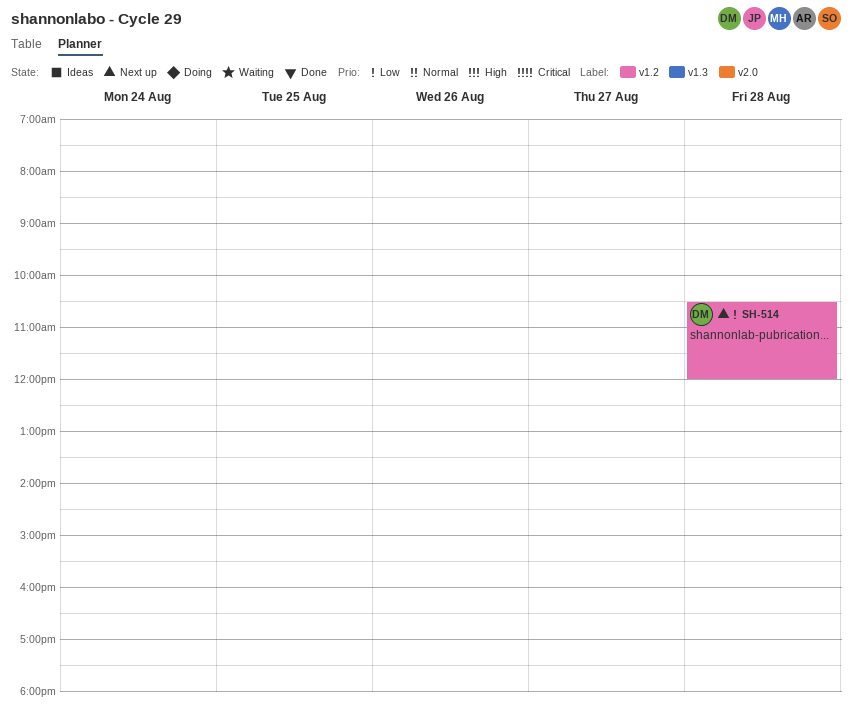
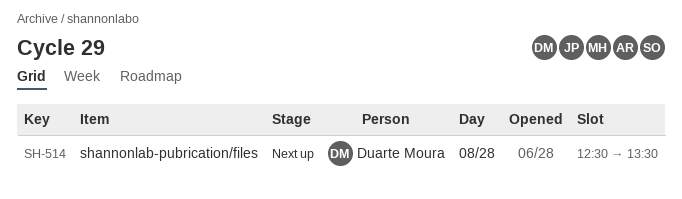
SH-514, begins: 10:30 -> 12:30
SH-514, ends: 12:00 -> 13:30

